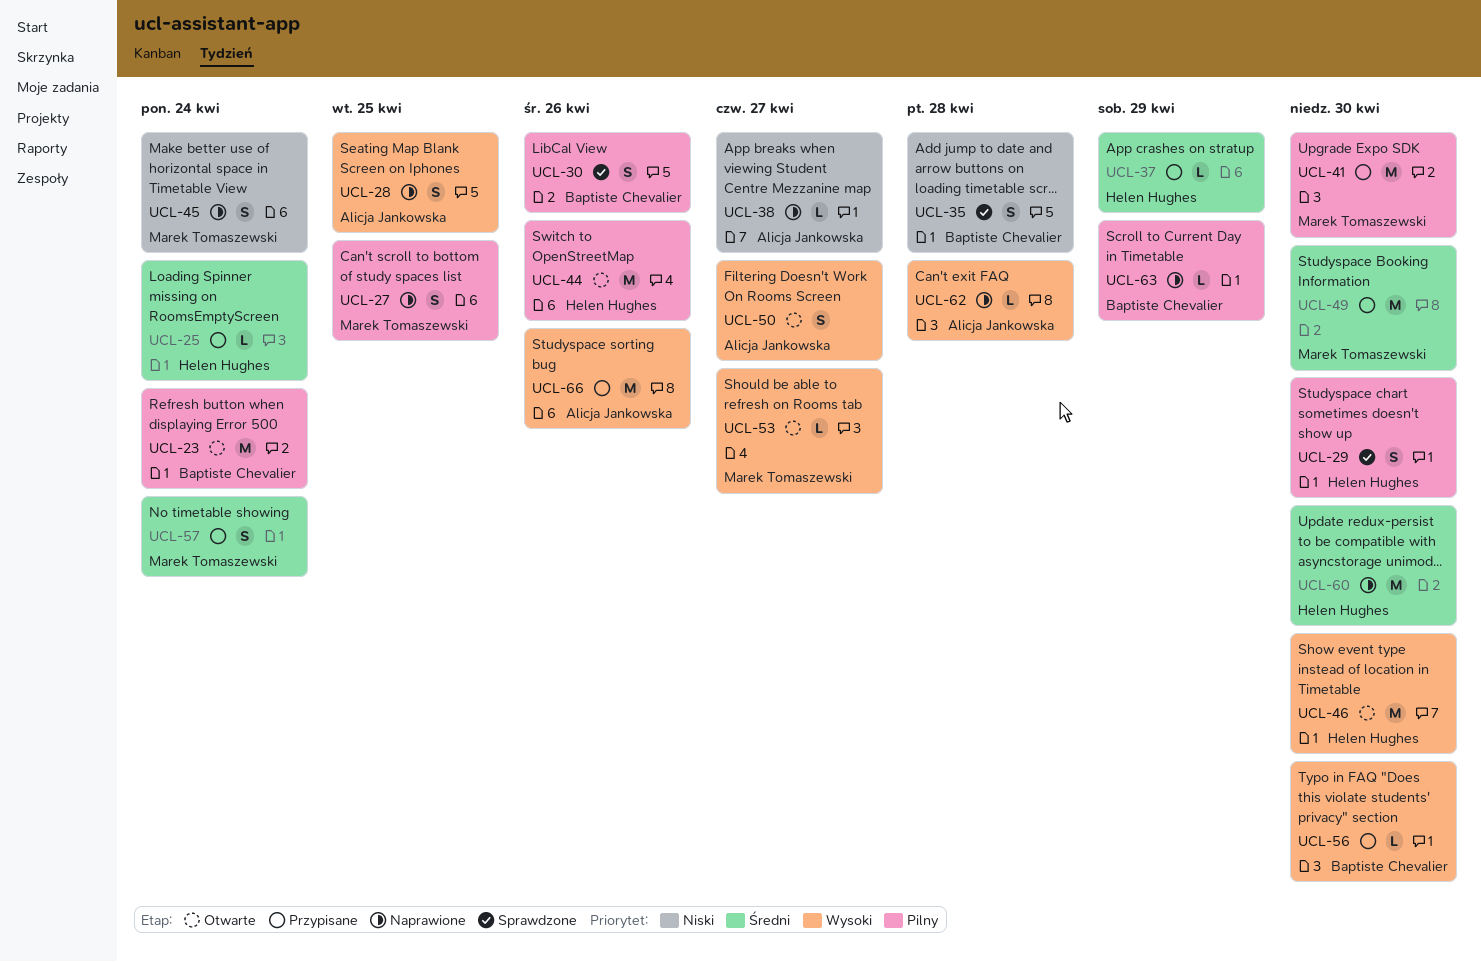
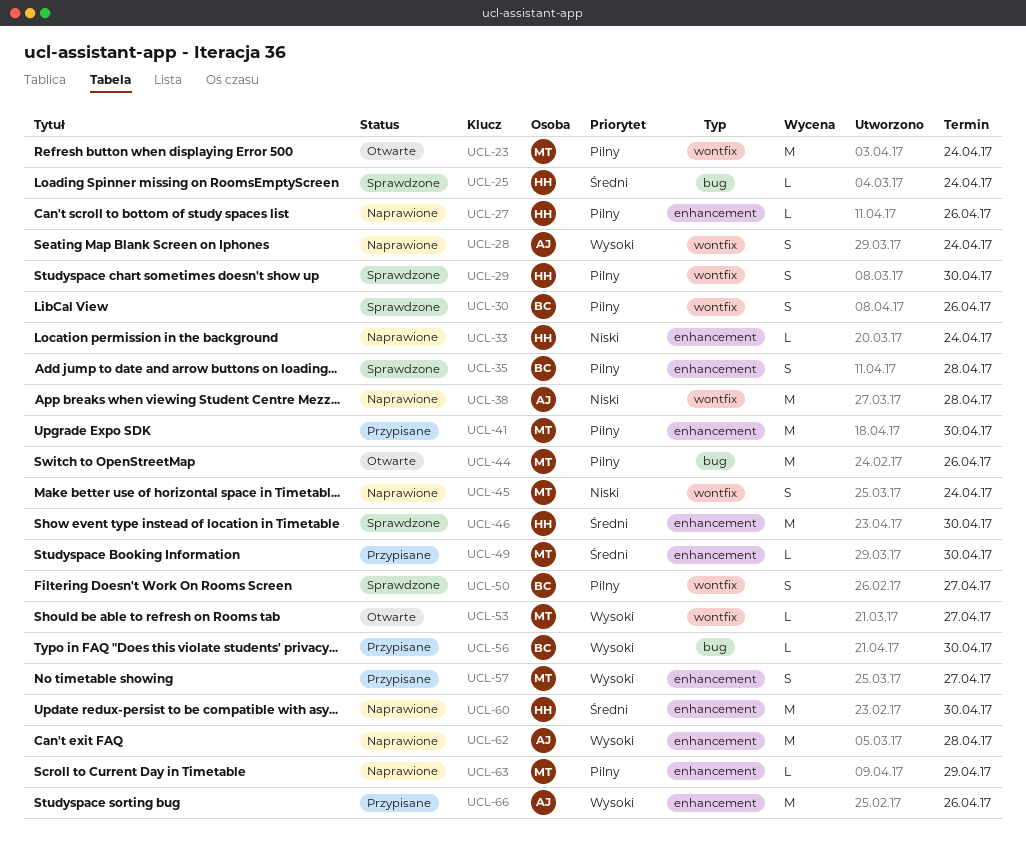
UCL-23, owner: Baptiste Chevalier -> Marek Tomaszewski
UCL-25, status: Przypisane -> Sprawdzone
UCL-27, owner: Marek Tomaszewski -> Helen Hughes
UCL-27, estimate: S -> L
UCL-27, due: Apr 25 -> Apr 26
UCL-28, due: Apr 25 -> Apr 24
UCL-33: none -> present
UCL-35, priority: Niski -> Pilny
UCL-37: present -> none
UCL-38, estimate: L -> M
UCL-38, due: Apr 27 -> Apr 28
UCL-44, owner: Helen Hughes -> Marek Tomaszewski
UCL-46, status: Otwarte -> Sprawdzone
UCL-46, priority: Wysoki -> Średni
UCL-49, estimate: M -> L
UCL-50, status: Otwarte -> Sprawdzone
UCL-50, owner: Alicja Jankowska -> Baptiste Chevalier
UCL-50, priority: Wysoki -> Pilny
UCL-57, priority: Średni -> Wysoki
UCL-57, due: Apr 24 -> Apr 27
UCL-62, estimate: L -> M
UCL-63, owner: Baptiste Chevalier -> Marek Tomaszewski

